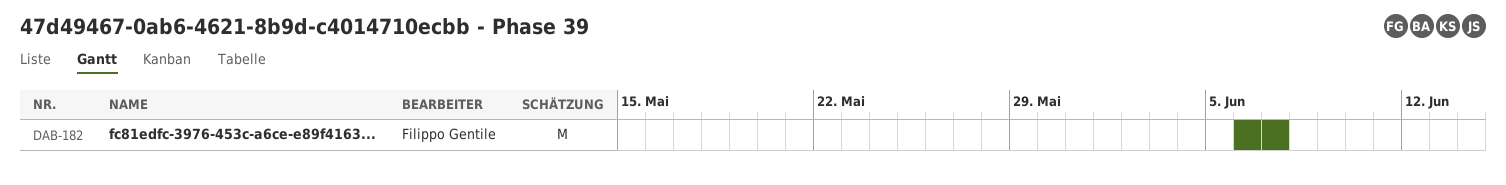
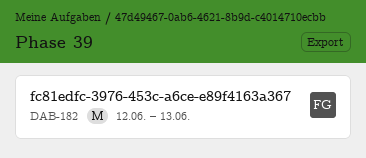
DAB-182, start: Jun 6 -> Jun 12
DAB-182, due: Jun 7 -> Jun 13

